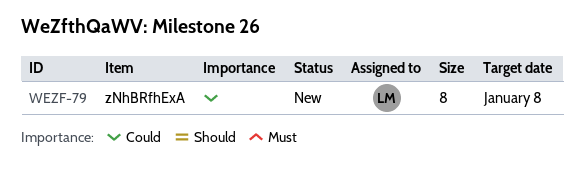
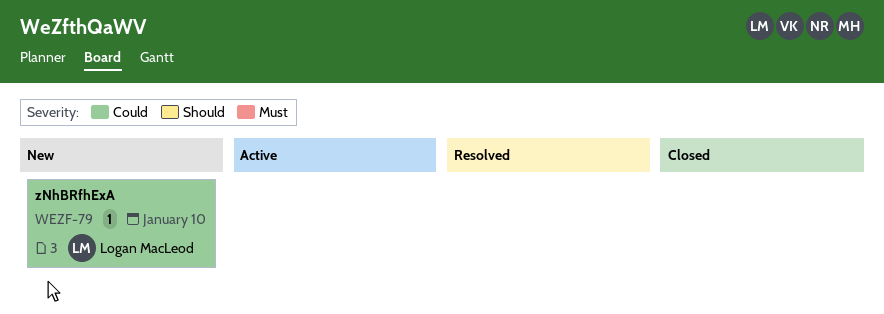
WEZF-79, estimate: 8 -> 1
WEZF-79, due: Jan 8 -> Jan 10

